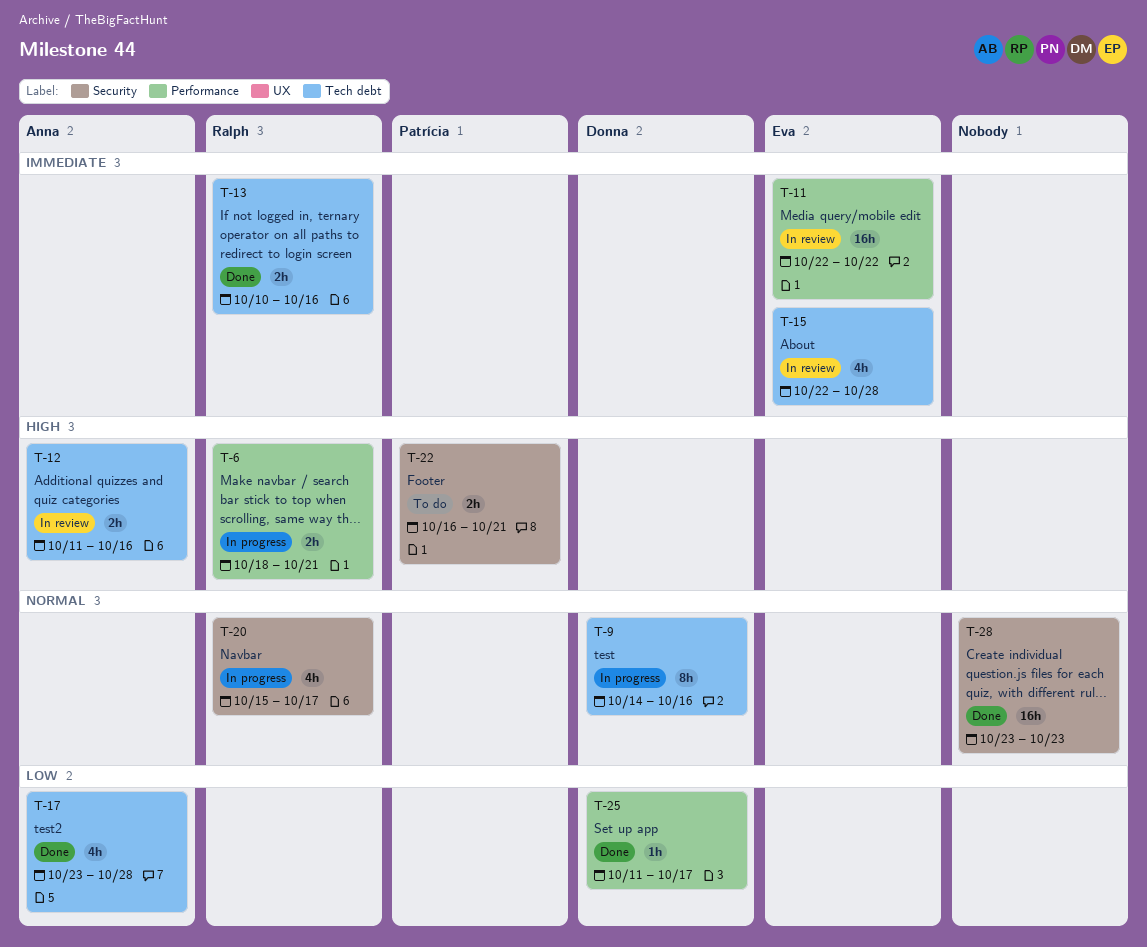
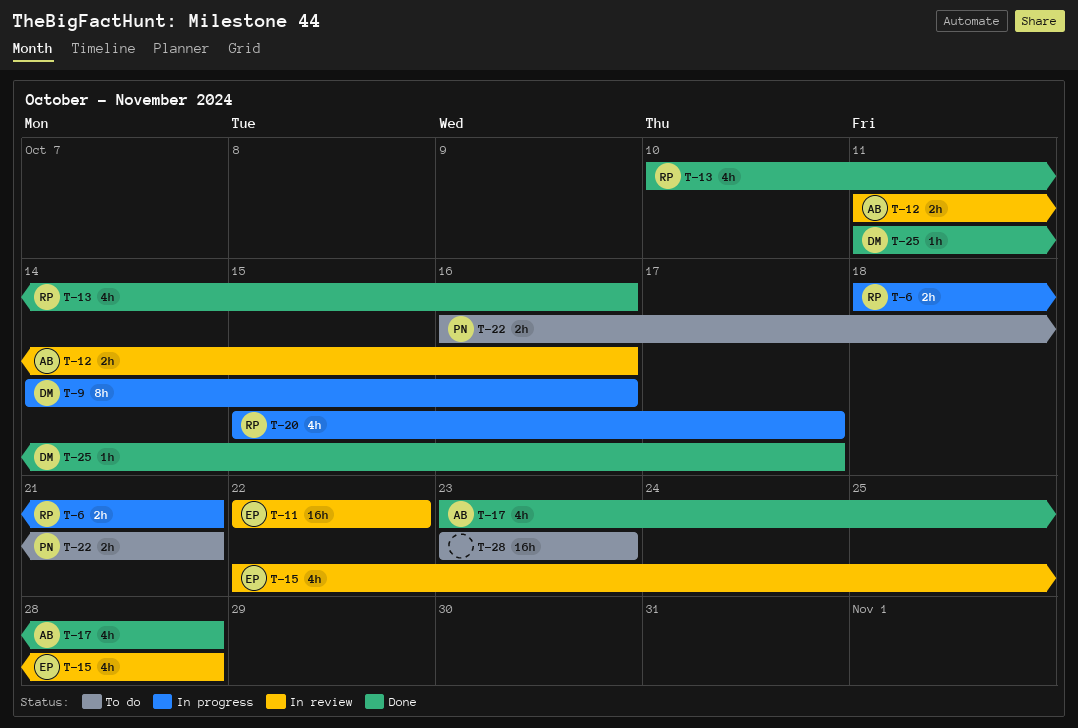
T-13, estimate: 2h -> 4h
T-28, status: Done -> To do

